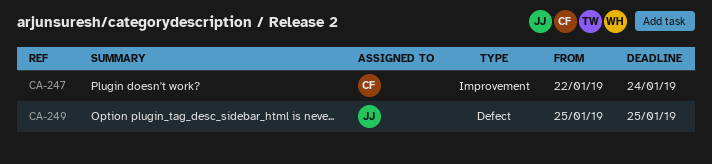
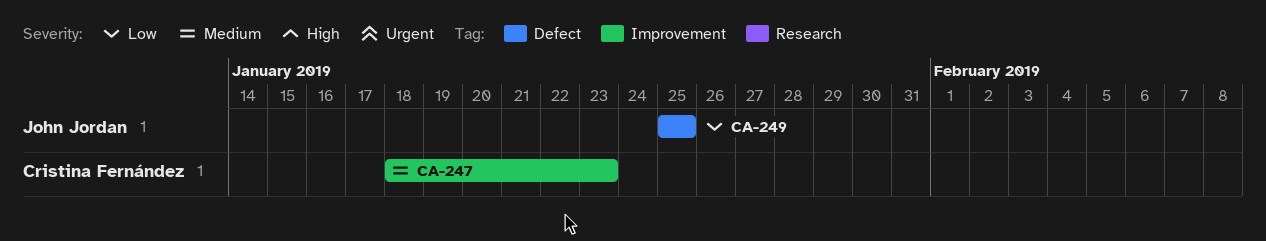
CA-247, start: Jan 22 -> Jan 18
CA-247, due: Jan 24 -> Jan 23

